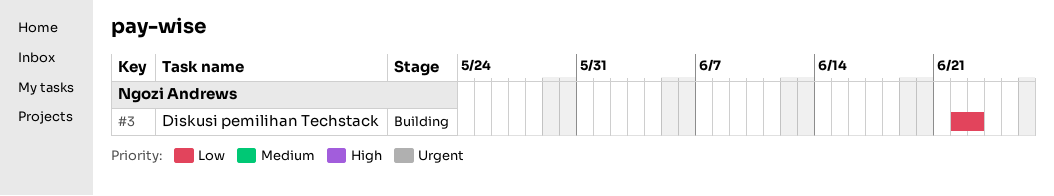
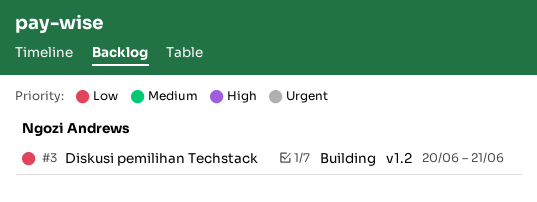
#3, start: Jun 22 -> Jun 20
#3, due: Jun 23 -> Jun 21

